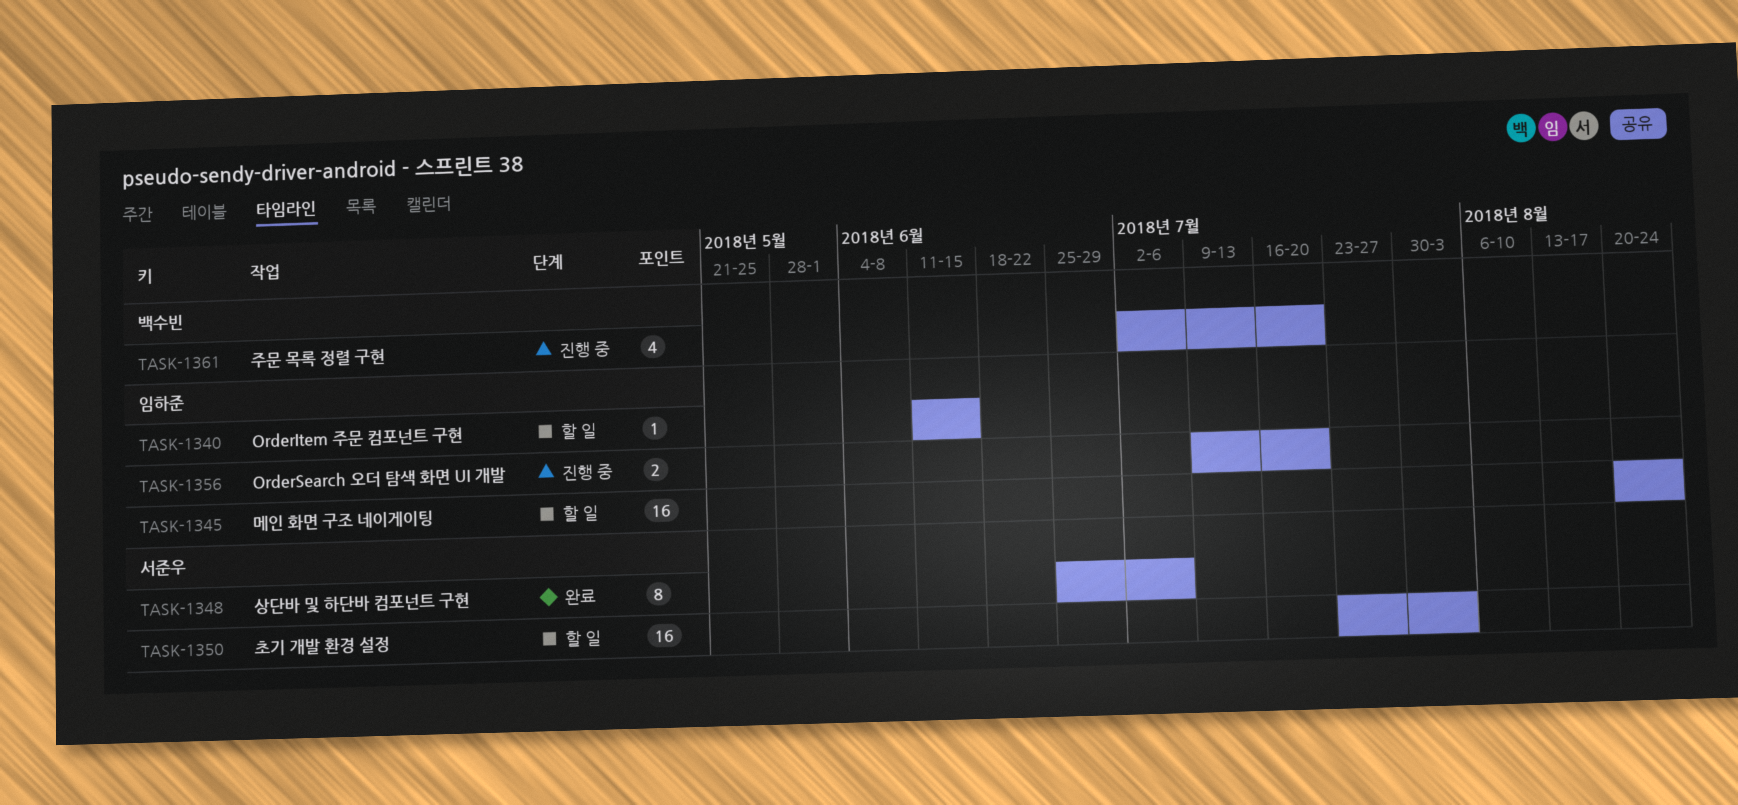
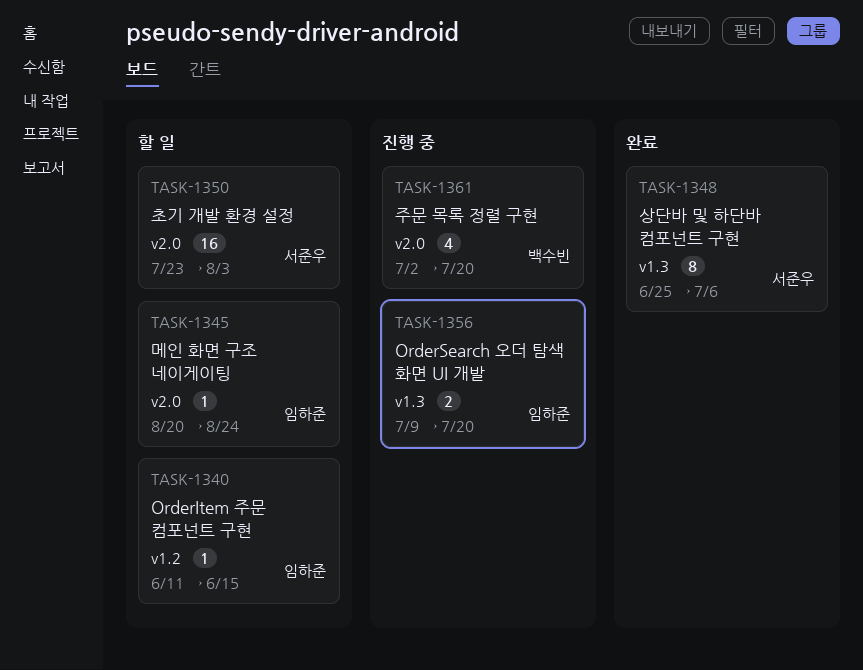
TASK-1345, estimate: 16 -> 1

